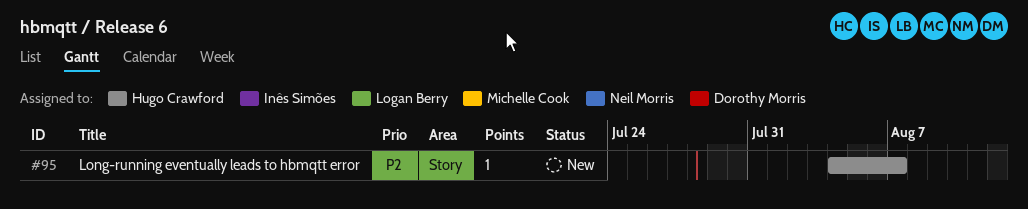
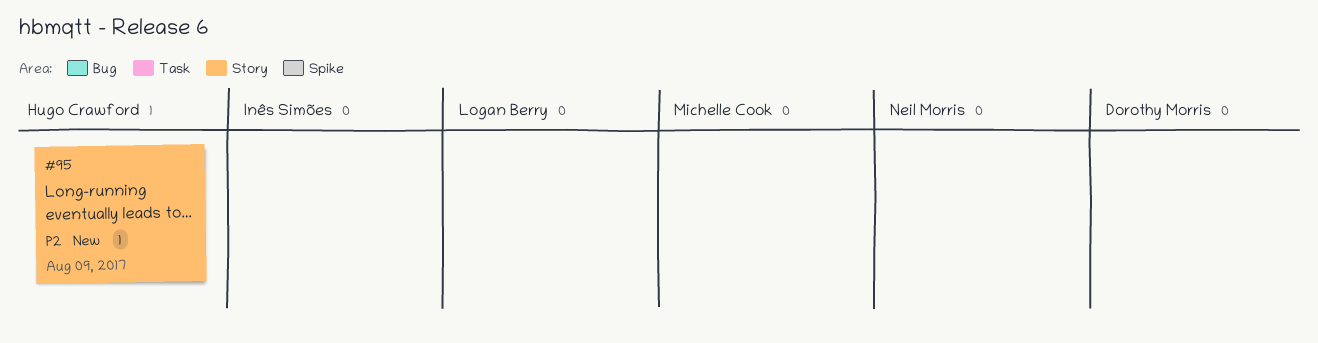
#95, due: Aug 7 -> Aug 9

